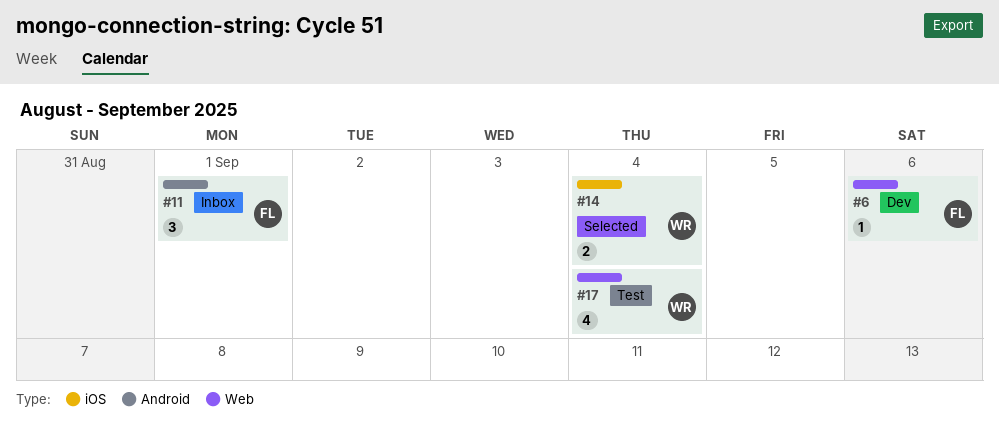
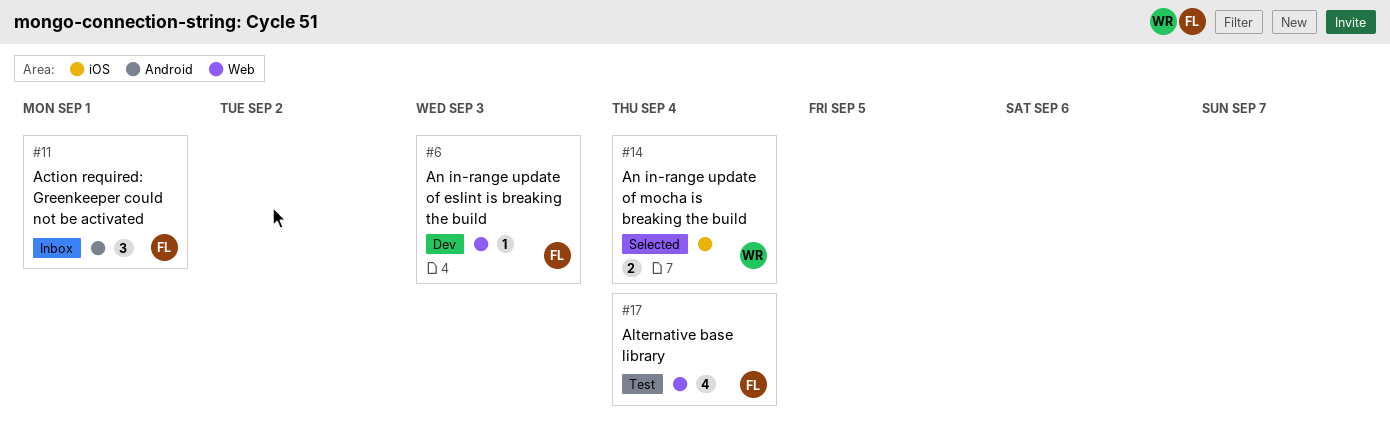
#6, due: Sep 6 -> Sep 3
#17, owner: WR -> FL

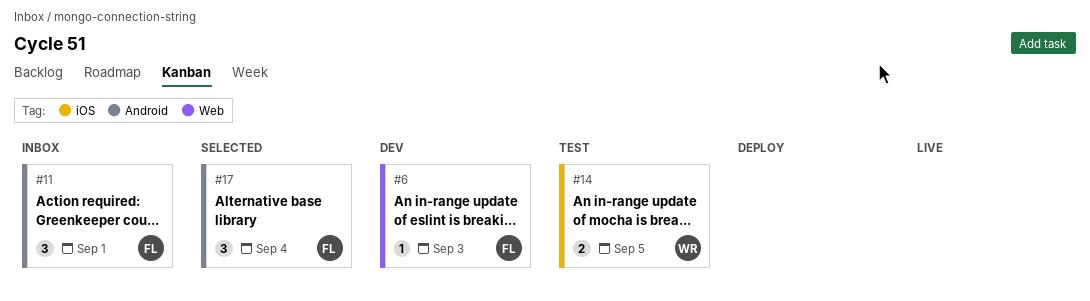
#14, status: Selected -> Test
#14, due: Sep 4 -> Sep 5
#17, status: Test -> Selected
#17, label: Web -> Android
#17, estimate: 4 -> 3

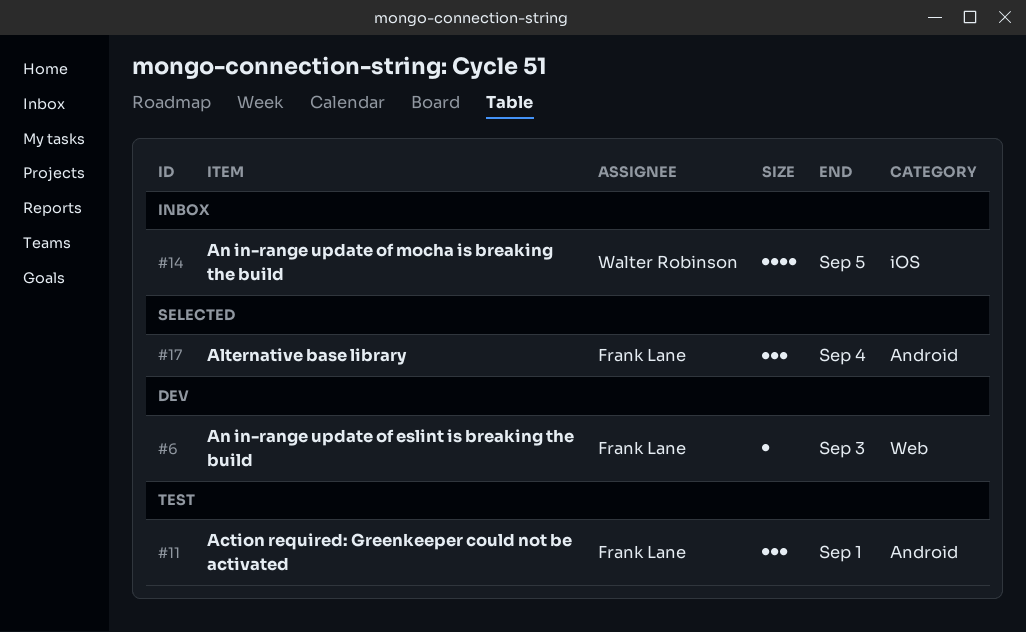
#11, status: Inbox -> Test
#14, status: Test -> Inbox
#14, estimate: 2 -> 4

